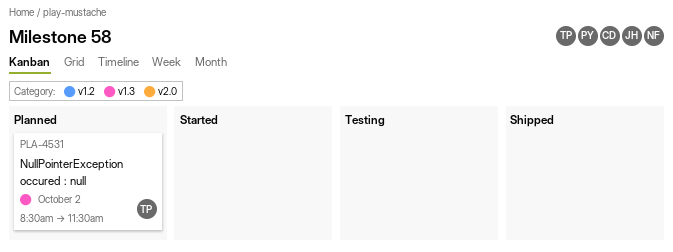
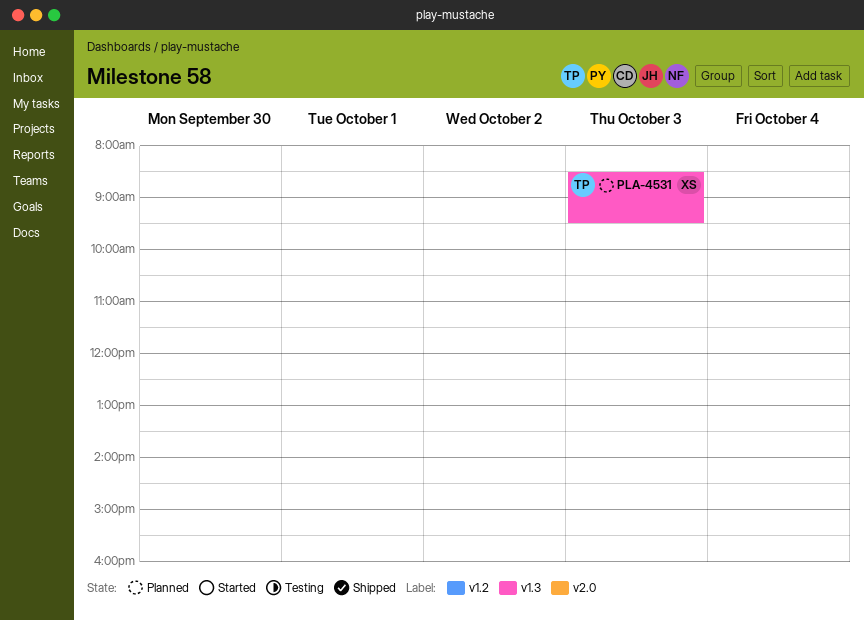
PLA-4531, day: Oct 2 -> Oct 3
PLA-4531, ends: 11:30 -> 09:30

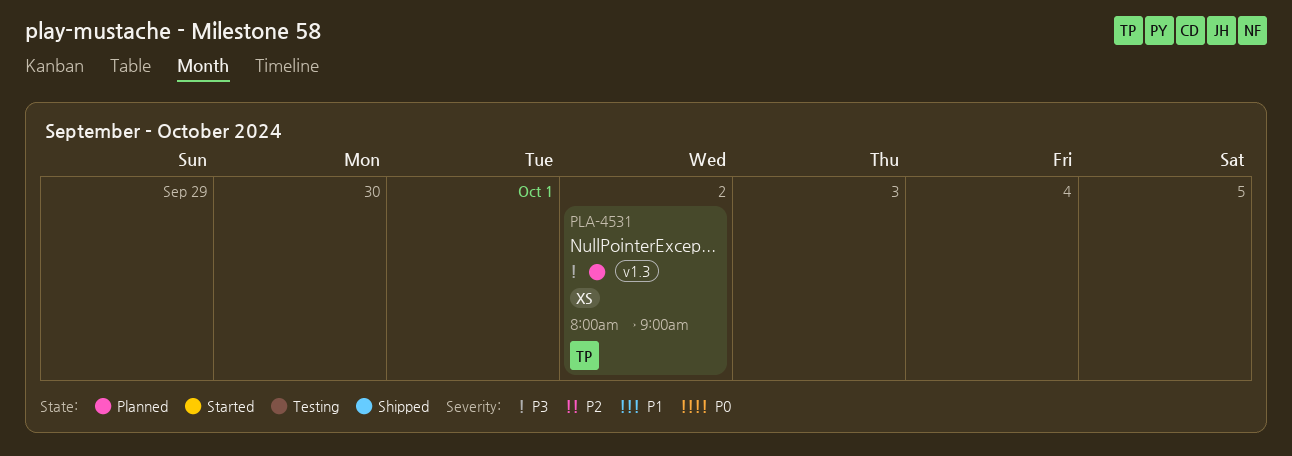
PLA-4531, day: Oct 3 -> Oct 2
PLA-4531, begins: 08:30 -> 08:00
PLA-4531, ends: 09:30 -> 09:00

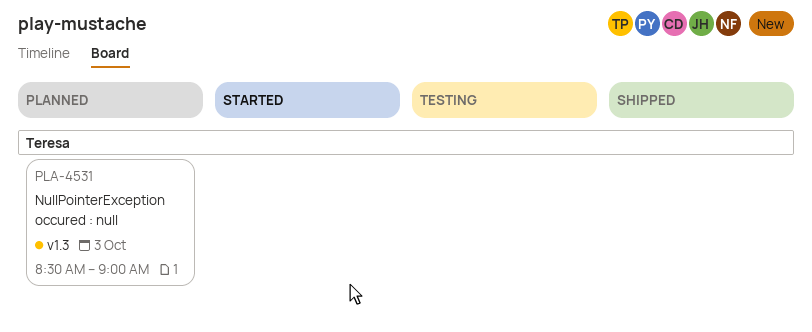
PLA-4531, day: Oct 2 -> Oct 3
PLA-4531, begins: 08:00 -> 08:30

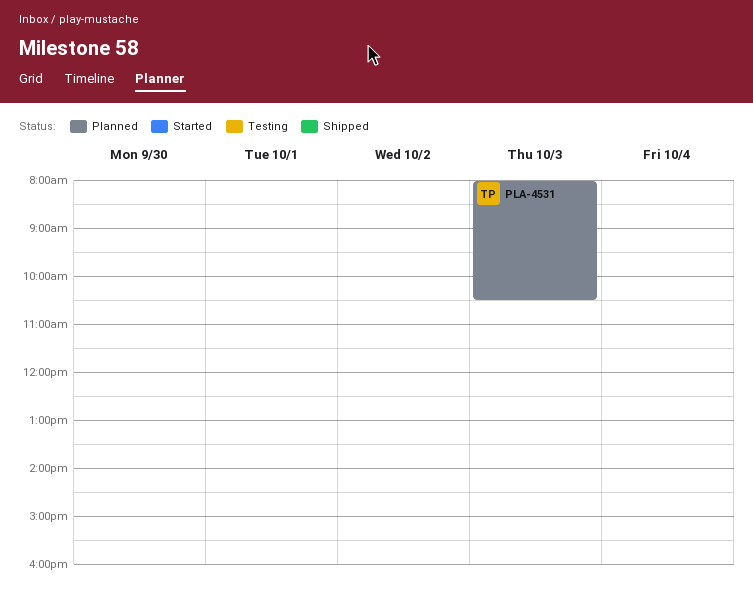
PLA-4531, begins: 08:30 -> 08:00
PLA-4531, ends: 09:00 -> 10:30

